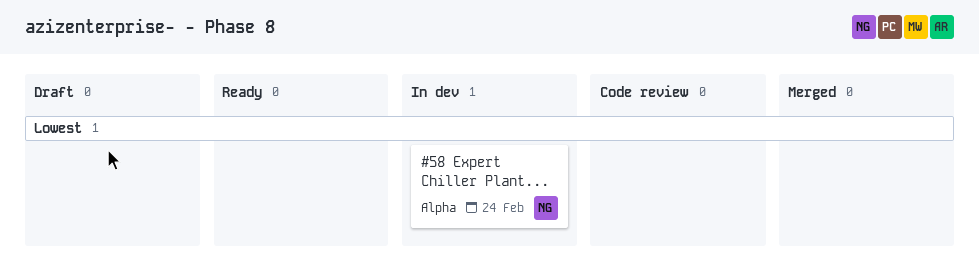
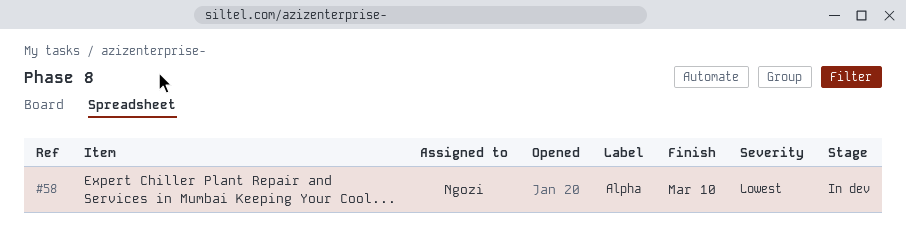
#58, due: Feb 24 -> Mar 10

